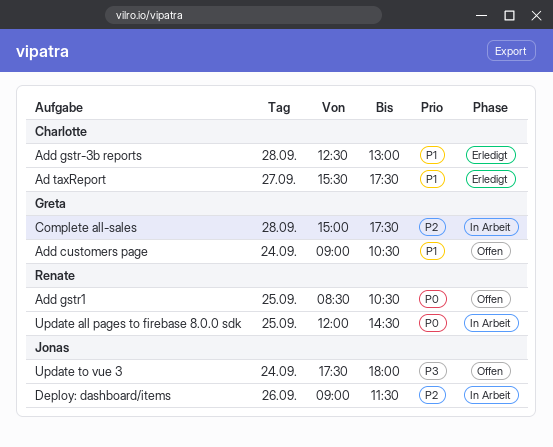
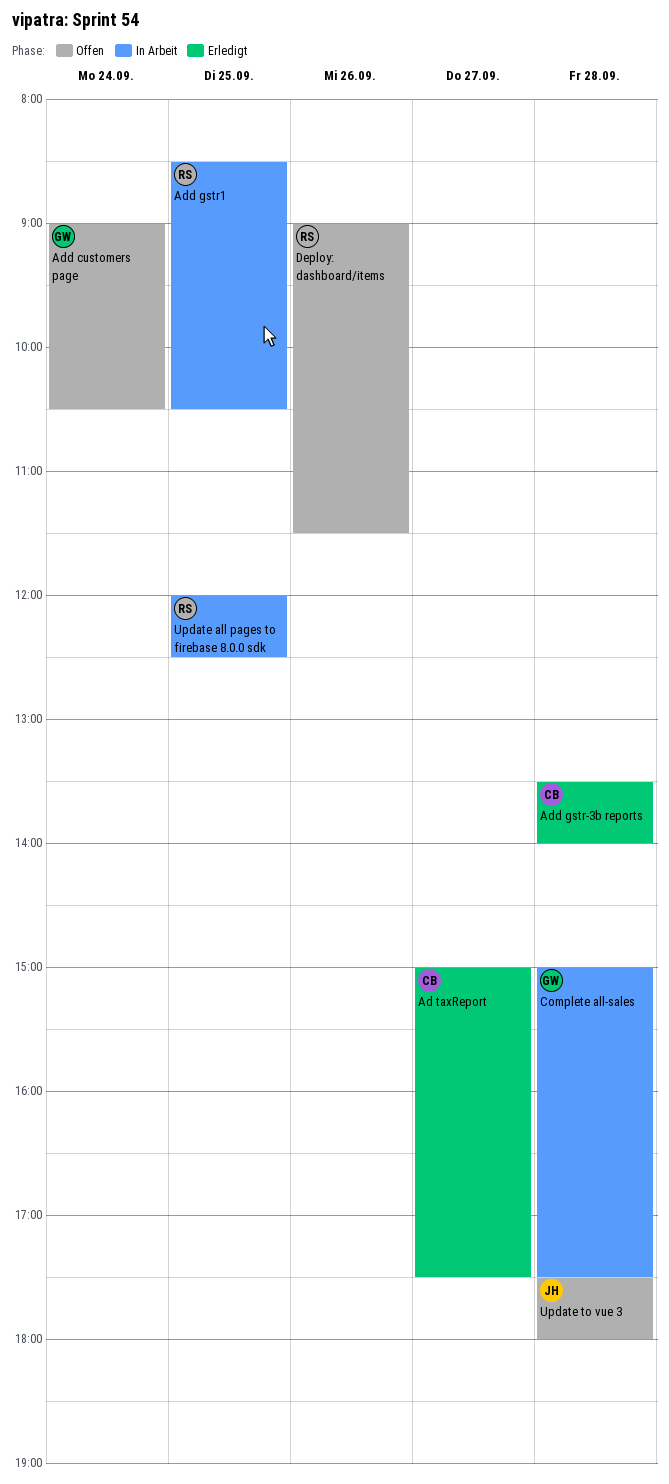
Ad taxReport, begins: 15:30 -> 15:00
Add gstr-3b reports, begins: 12:30 -> 13:30
Add gstr-3b reports, ends: 13:00 -> 14:00
Add gstr1, status: Offen -> In Arbeit
Deploy: dashboard/items, status: In Arbeit -> Offen
Deploy: dashboard/items, owner: Jonas -> Renate
Update all pages to firebase 8.0.0 sdk, ends: 14:30 -> 12:30
Update to vue 3, day: Sep 24 -> Sep 28

